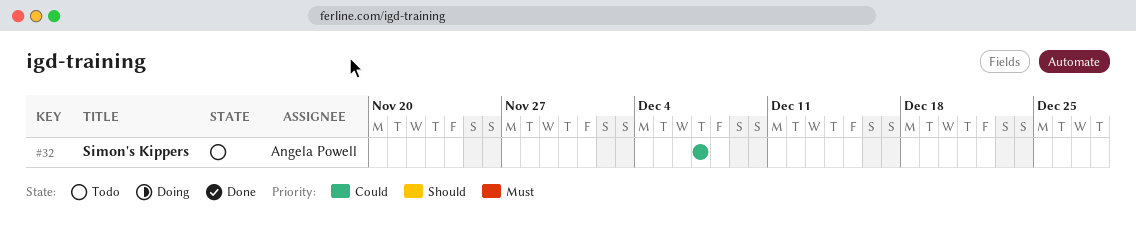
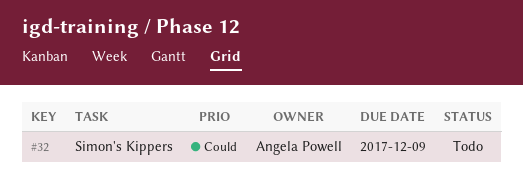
#32, due: Dec 7 -> Dec 9

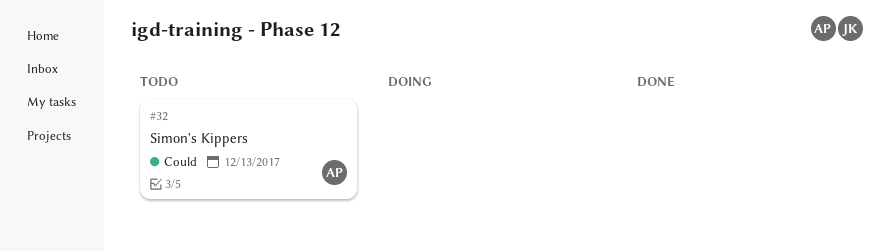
#32, due: Dec 9 -> Dec 13

